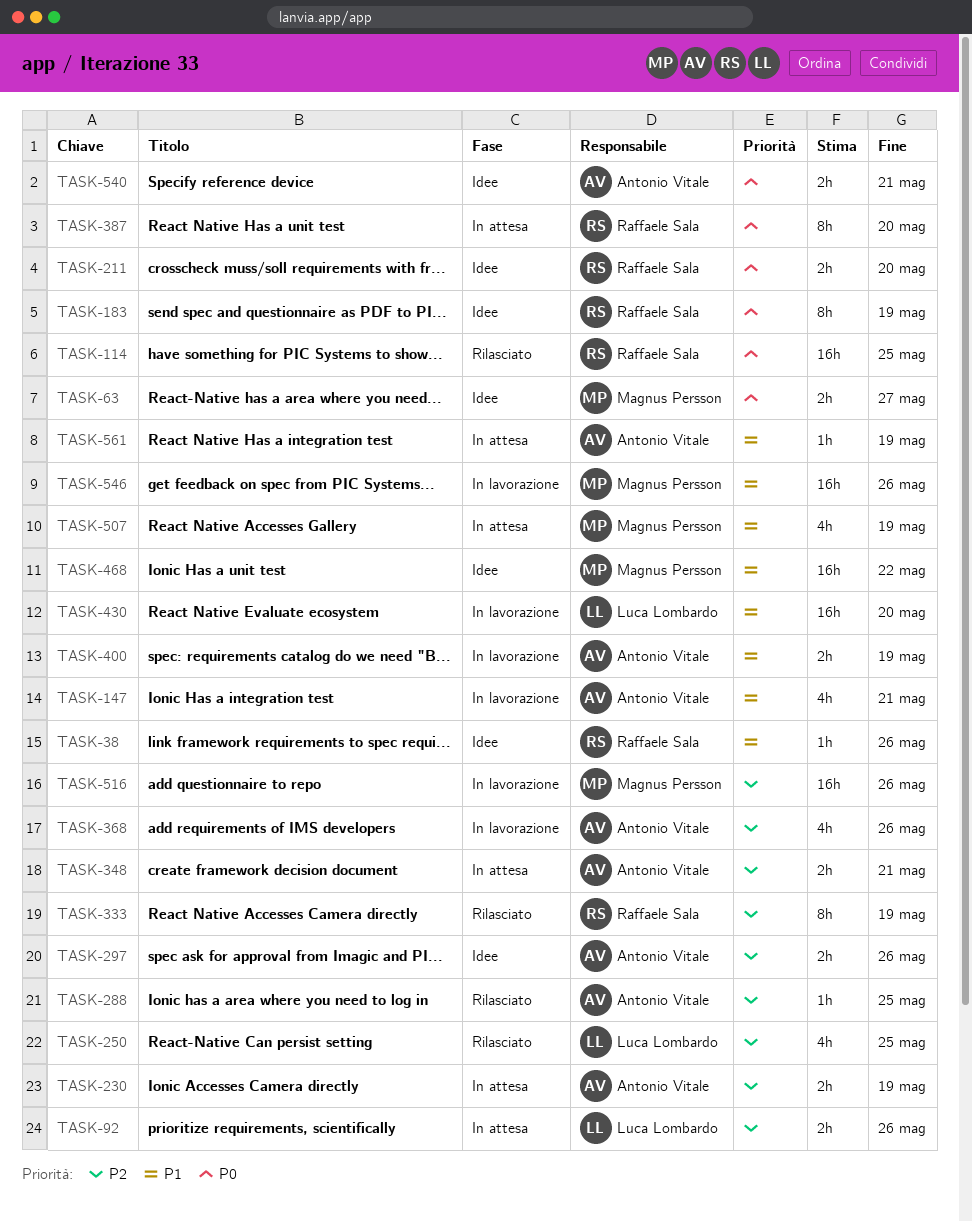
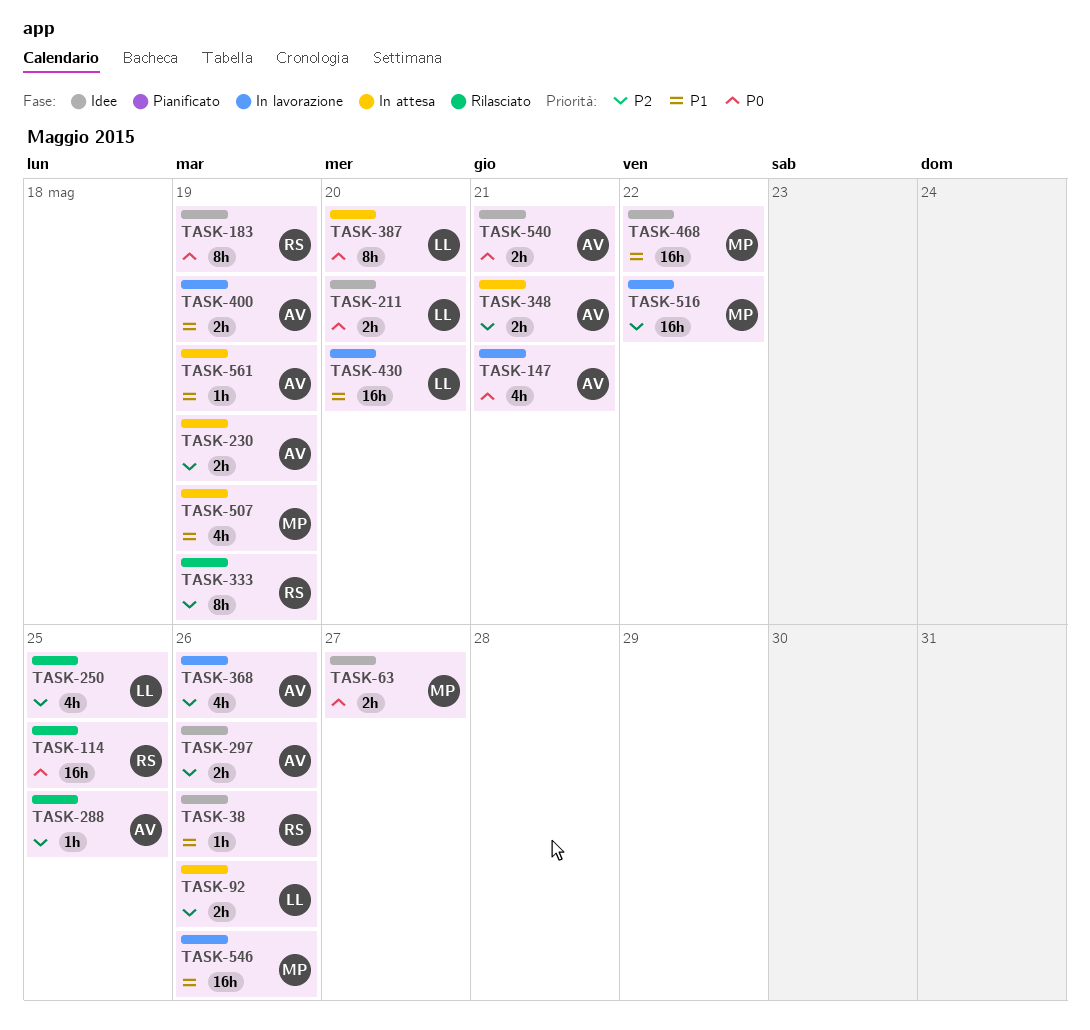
TASK-147, priority: P1 -> P0
TASK-211, owner: Raffaele Sala -> Luca Lombardo
TASK-387, owner: Raffaele Sala -> Luca Lombardo
TASK-516, due: May 26 -> May 22

